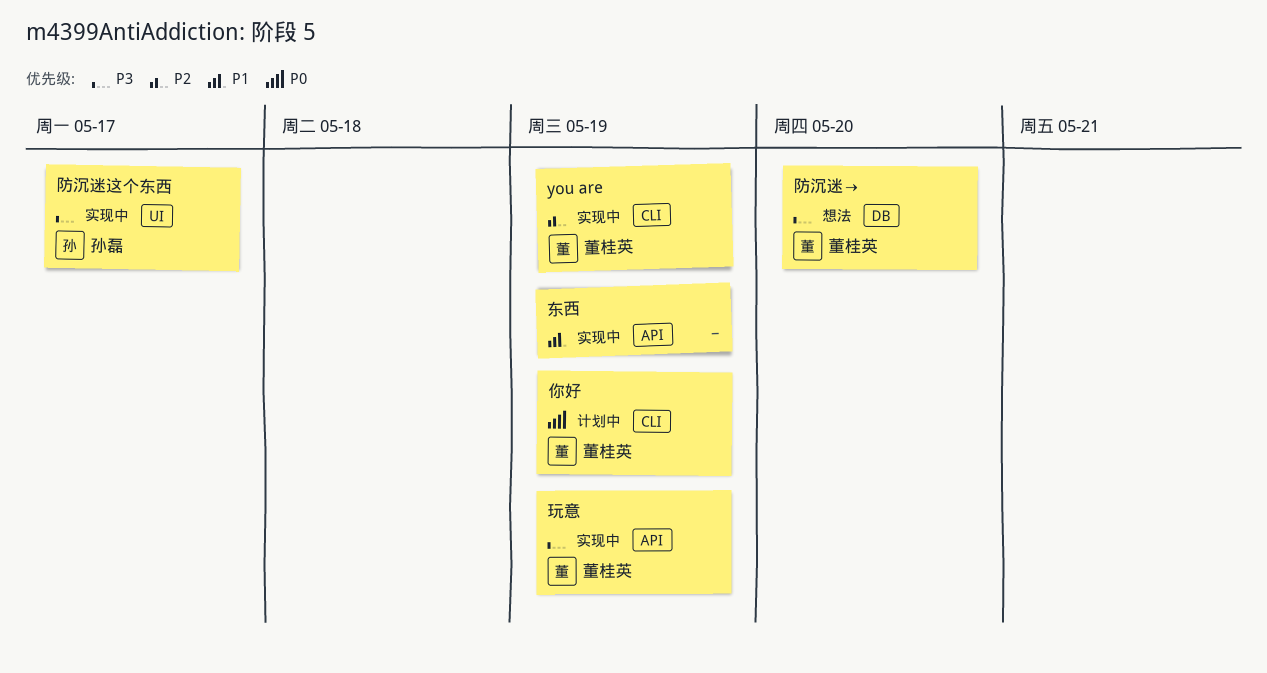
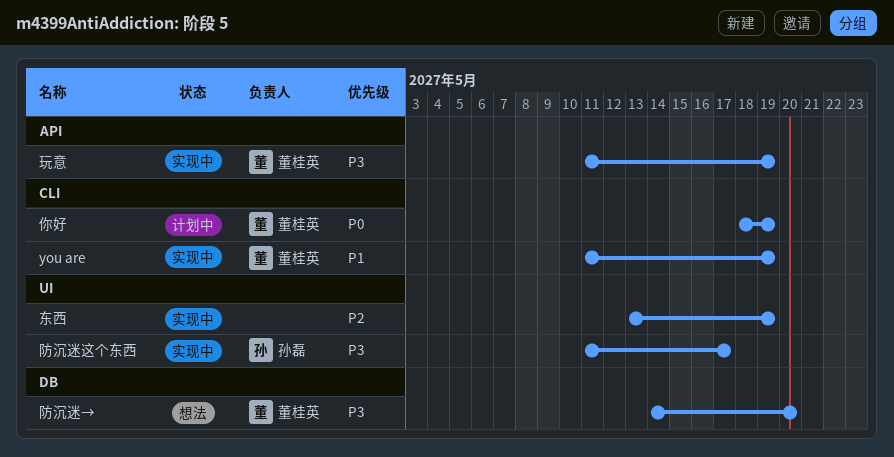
you are, priority: P2 -> P1
东西, priority: P1 -> P2
东西, label: API -> UI

